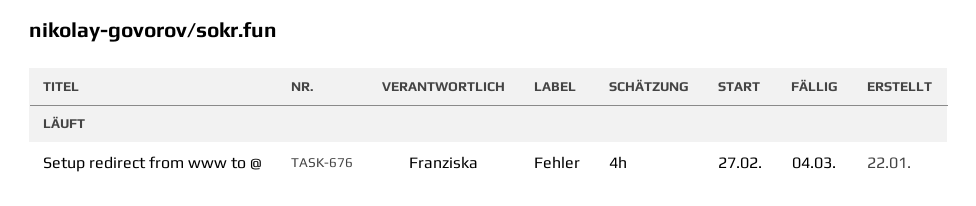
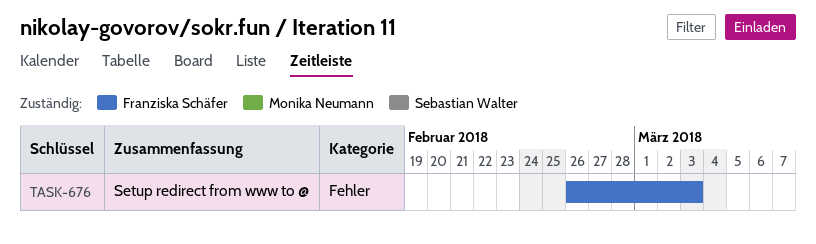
TASK-676, start: Feb 27 -> Feb 26
TASK-676, due: Mar 4 -> Mar 3

